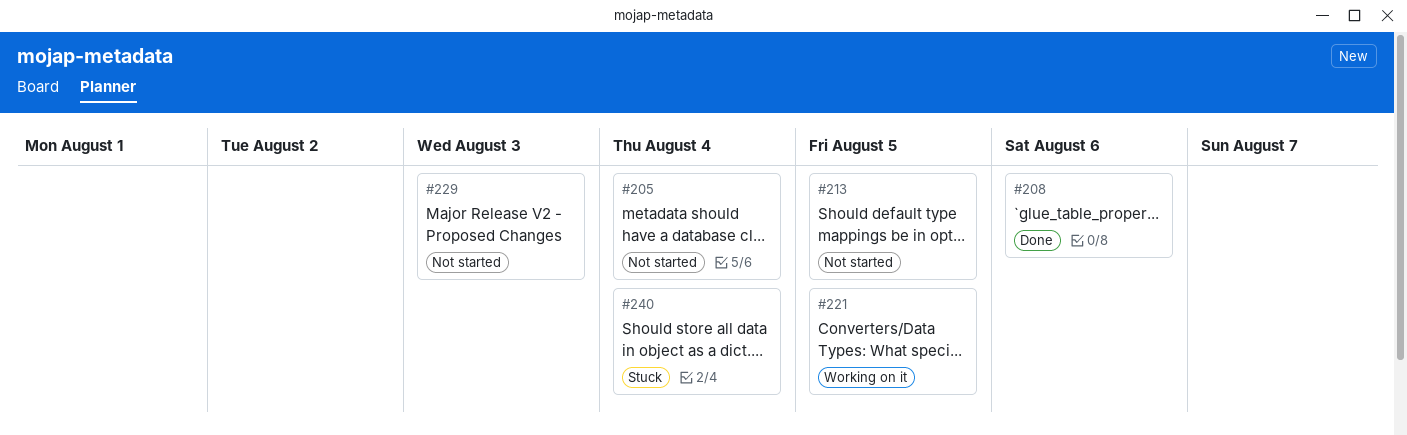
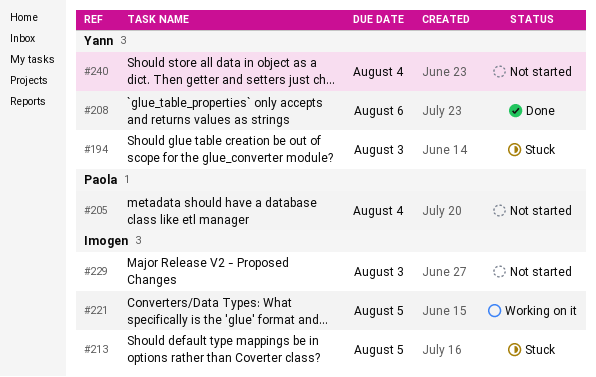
#194: none -> present
#213, status: Not started -> Stuck
#240, status: Stuck -> Not started

